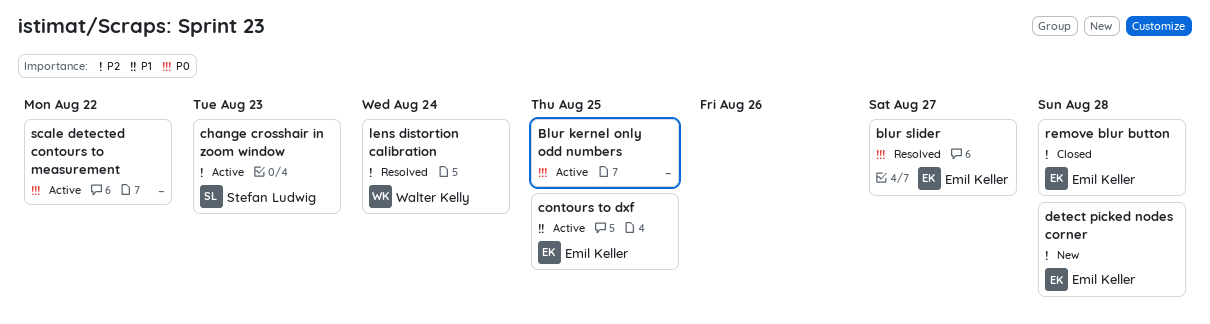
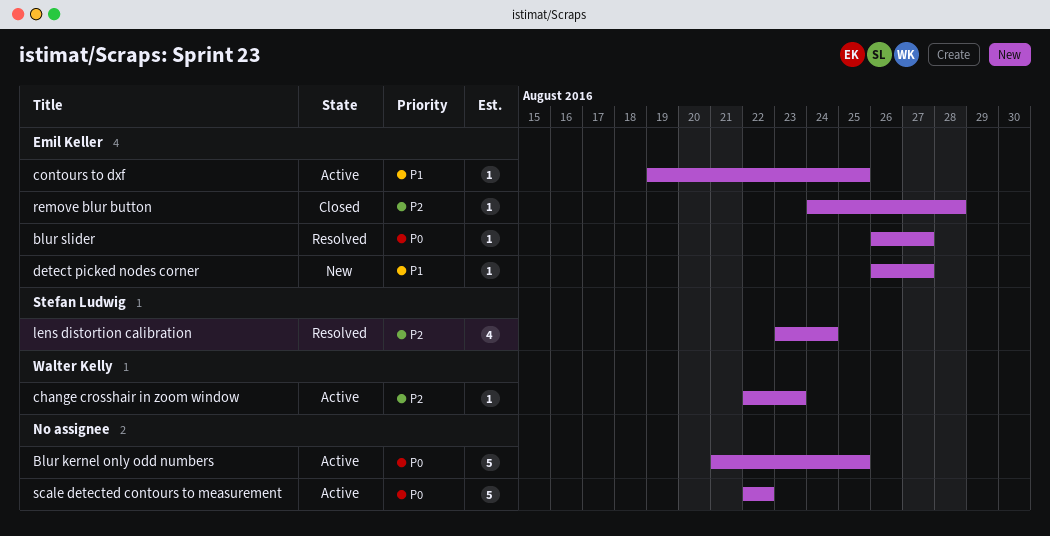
change crosshair in zoom window, owner: Stefan Ludwig -> Walter Kelly
detect picked nodes corner, priority: P2 -> P1
detect picked nodes corner, due: Aug 28 -> Aug 27
lens distortion calibration, owner: Walter Kelly -> Stefan Ludwig

